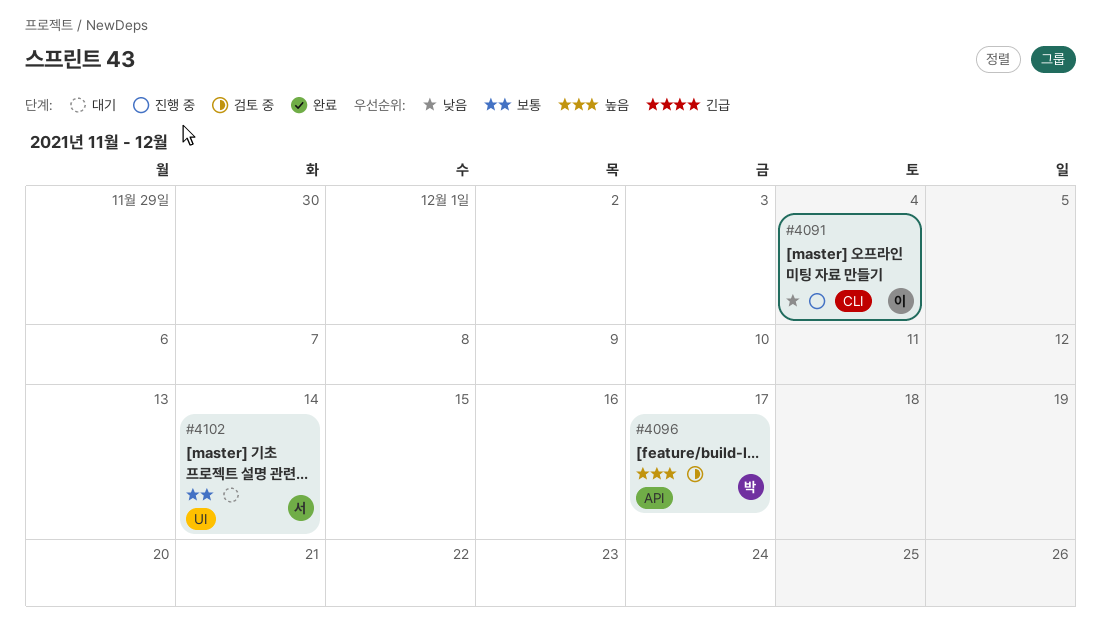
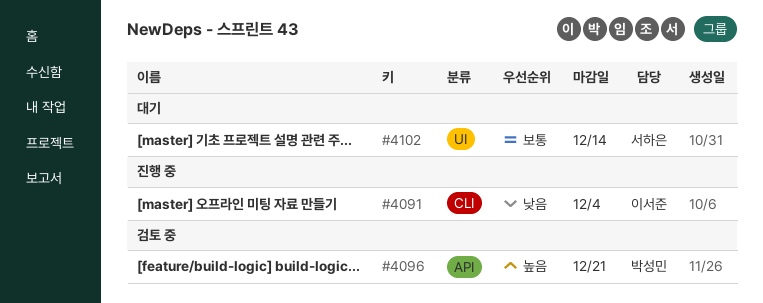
#4096, due: Dec 17 -> Dec 21

